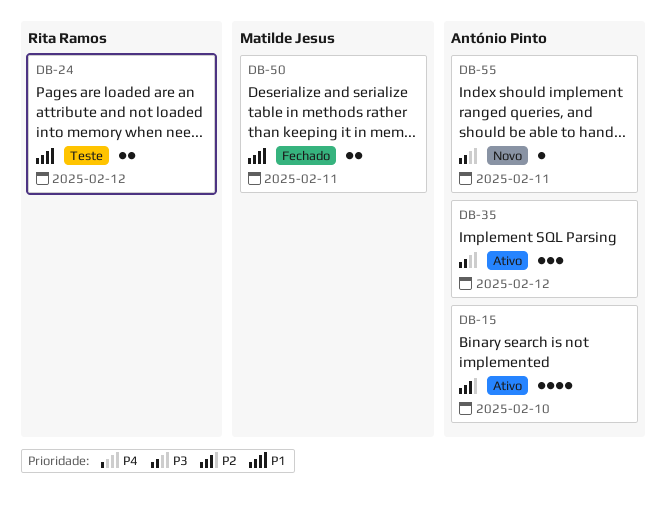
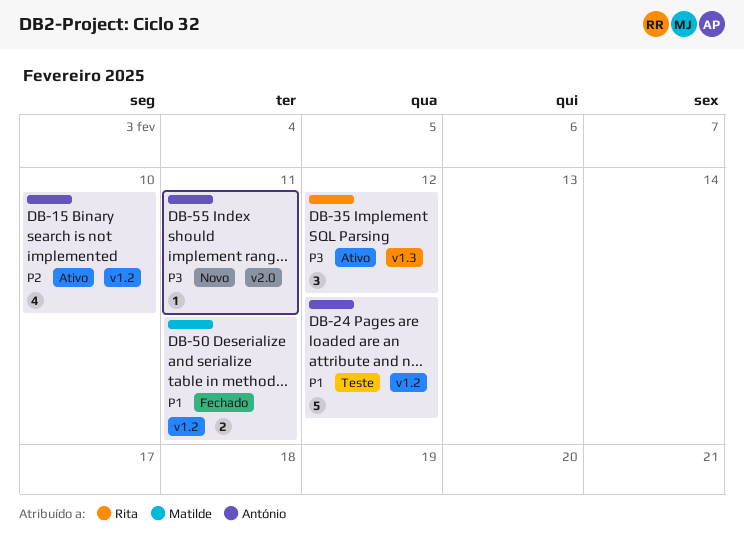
DB-24, owner: Rita Ramos -> António Pinto
DB-24, estimate: 2 -> 5
DB-35, owner: António Pinto -> Rita Ramos

